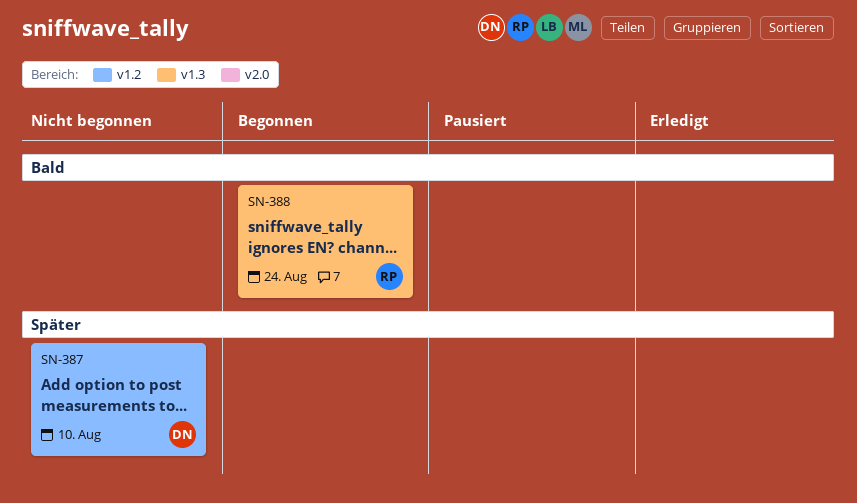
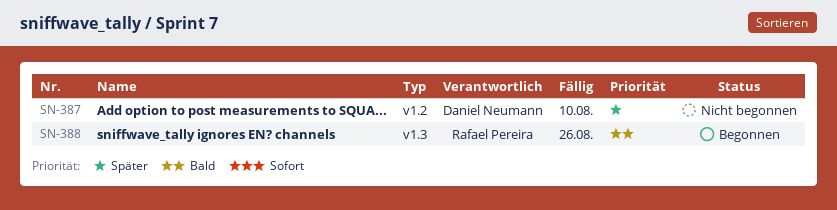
SN-388, due: Aug 24 -> Aug 26

